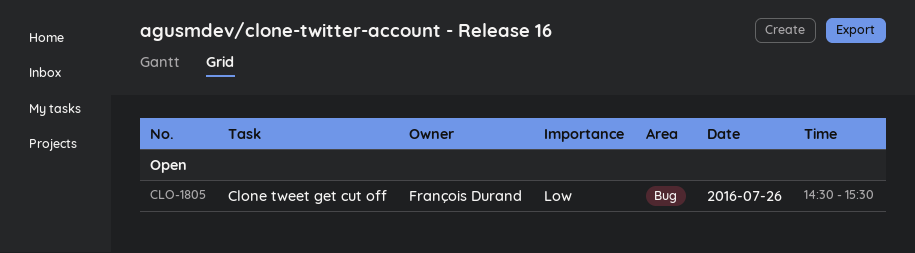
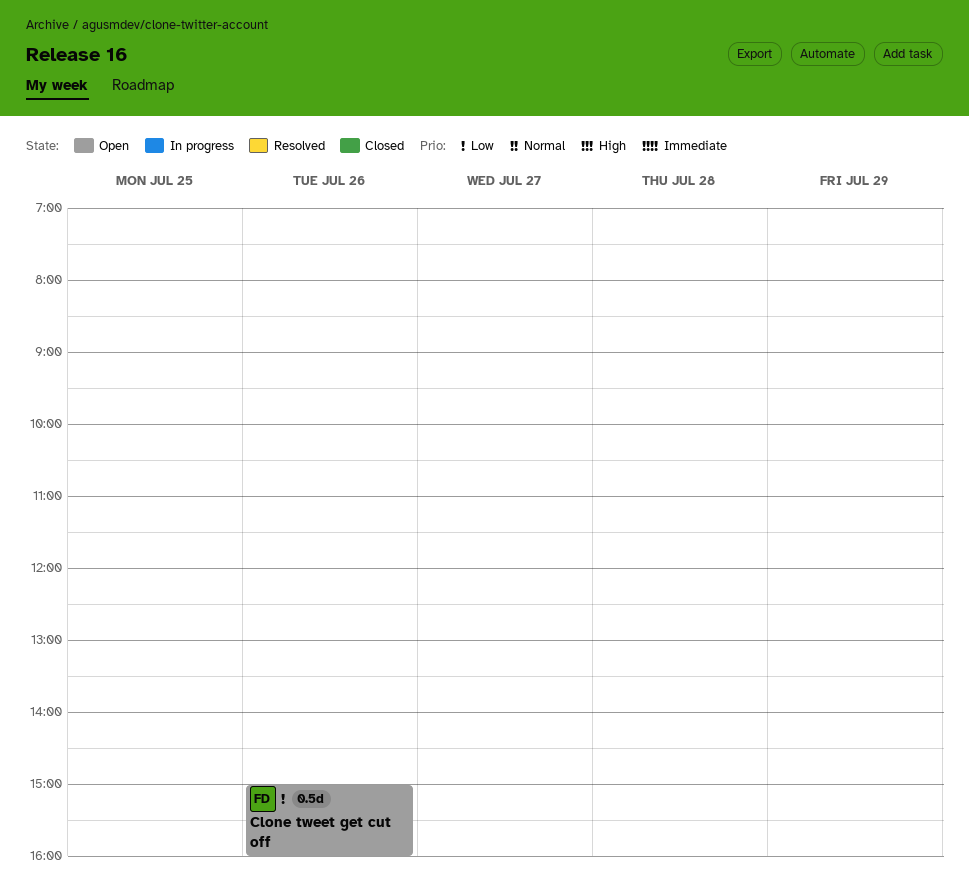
Clone tweet get cut off, begins: 14:30 -> 15:00
Clone tweet get cut off, ends: 15:30 -> 16:00

